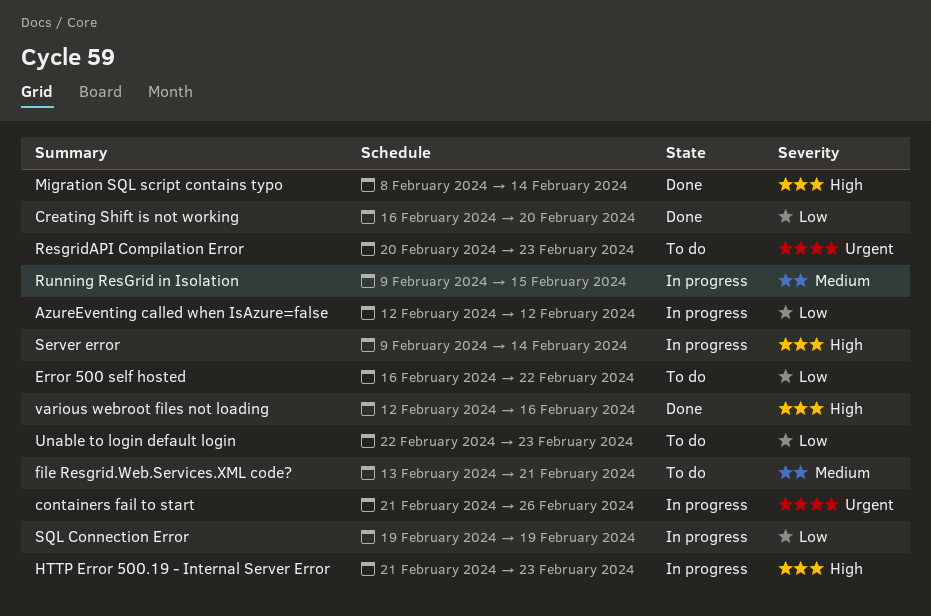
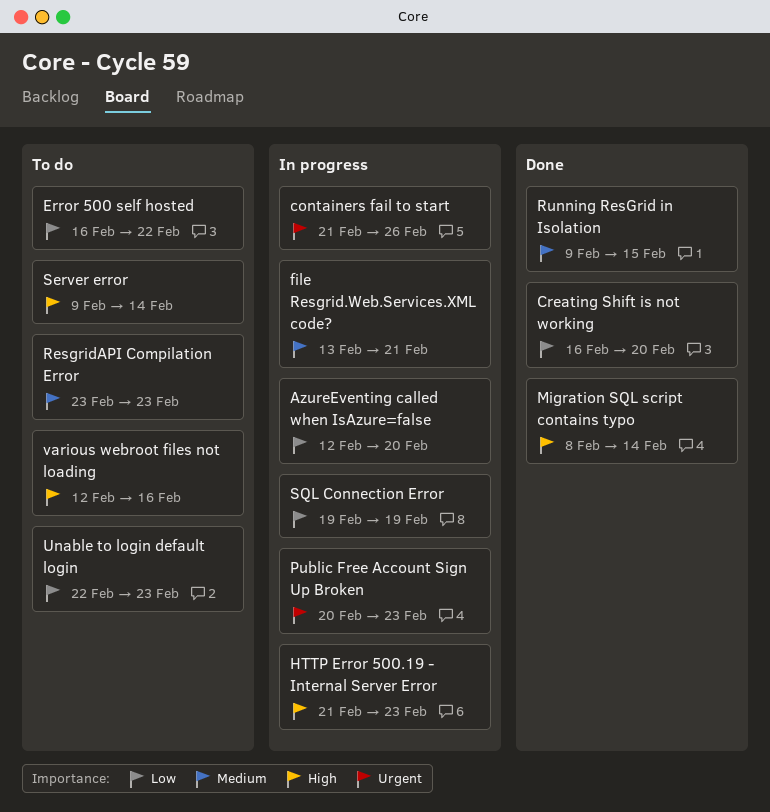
AzureEventing called when IsAzure=false, due: Feb 12 -> Feb 20
file Resgrid.Web.Services.XML code?, status: To do -> In progress
Public Free Account Sign Up Broken: none -> present
ResgridAPI Compilation Error, priority: Urgent -> Medium
ResgridAPI Compilation Error, start: Feb 20 -> Feb 23
Running ResGrid in Isolation, status: In progress -> Done
Server error, status: In progress -> To do
various webroot files not loading, status: Done -> To do

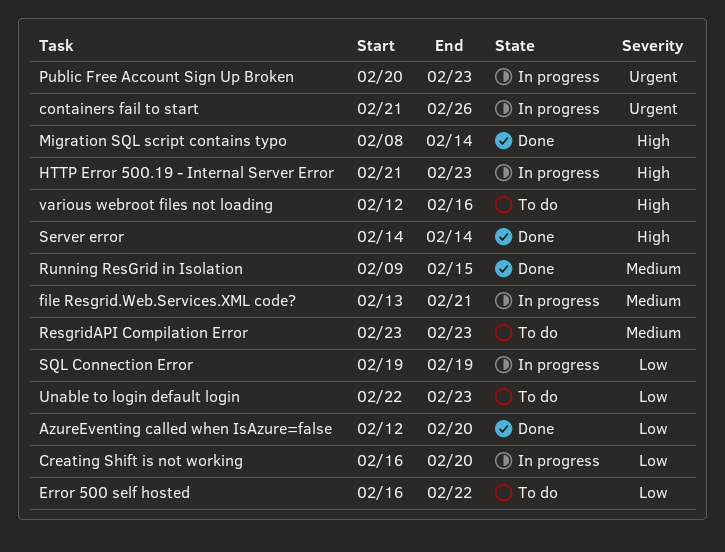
AzureEventing called when IsAzure=false, status: In progress -> Done
Creating Shift is not working, status: Done -> In progress
Server error, status: To do -> Done
Server error, start: Feb 9 -> Feb 14

